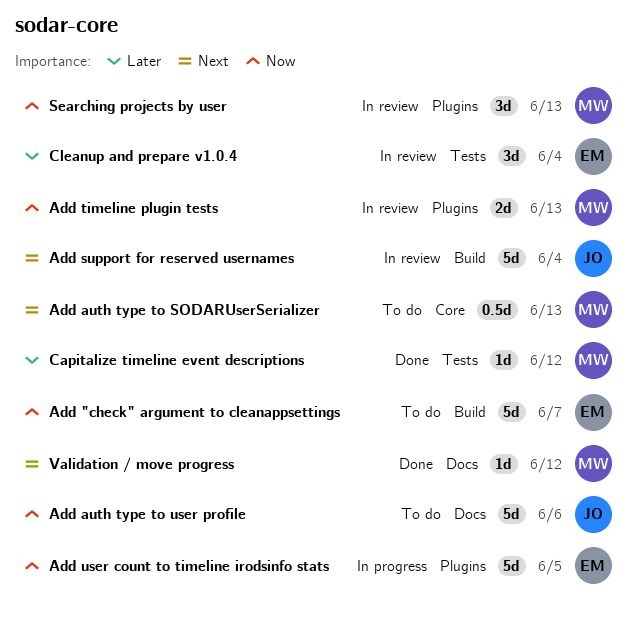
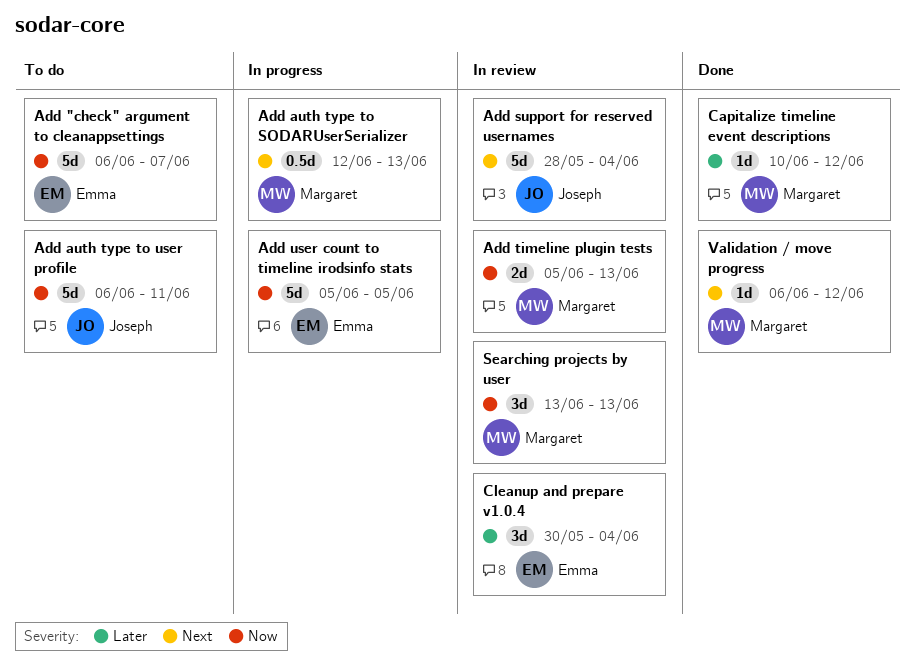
Add auth type to SODARUserSerializer, status: To do -> In progress
Add auth type to user profile, due: Jun 6 -> Jun 11

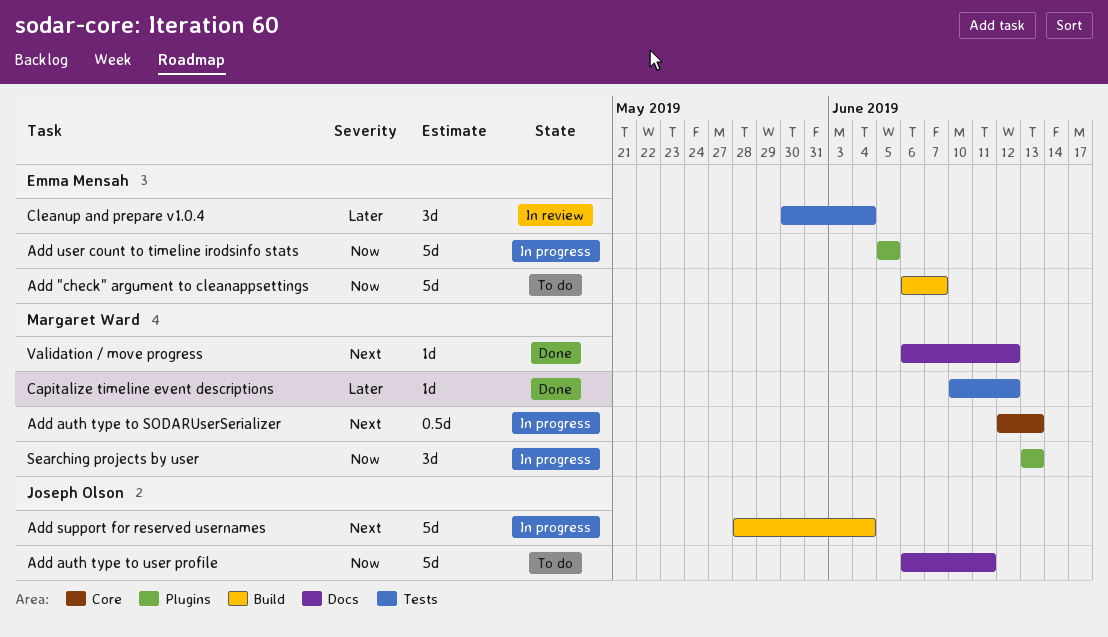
Add support for reserved usernames, status: In review -> In progress
Add timeline plugin tests: present -> none
Searching projects by user, status: In review -> In progress

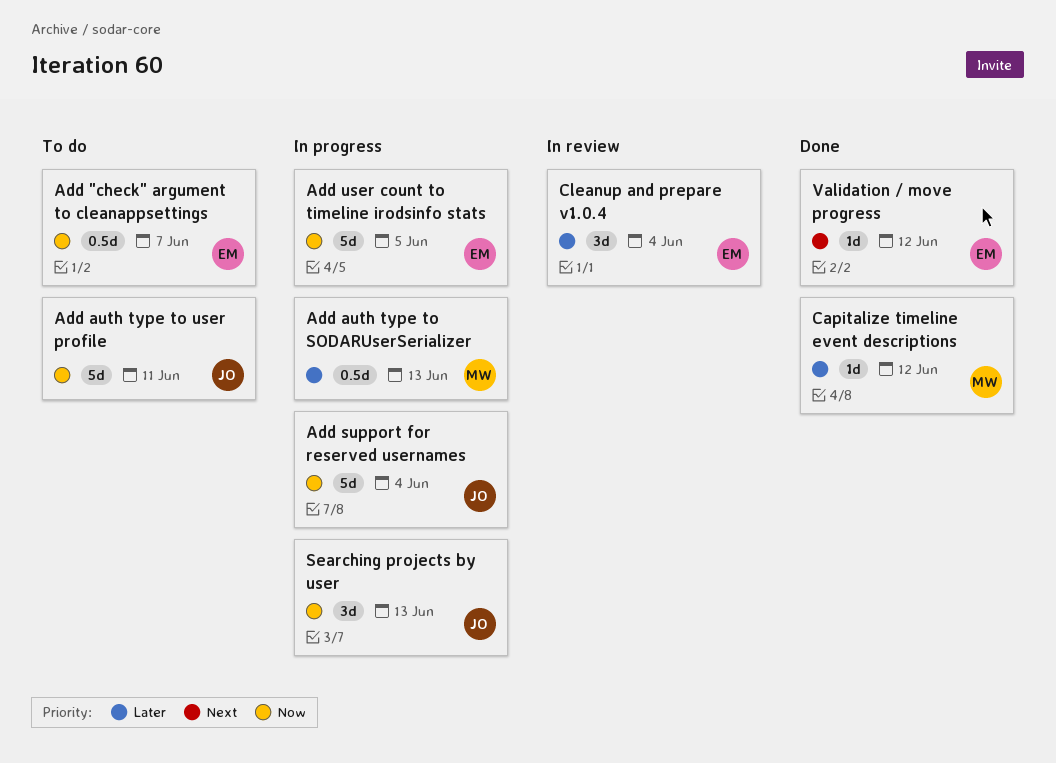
Add "check" argument to cleanappsettings, estimate: 5d -> 0.5d
Add auth type to SODARUserSerializer, priority: Next -> Later
Add support for reserved usernames, priority: Next -> Now
Searching projects by user, owner: Margaret Ward -> Joseph Olson
Validation / move progress, owner: Margaret Ward -> Emma Mensah

